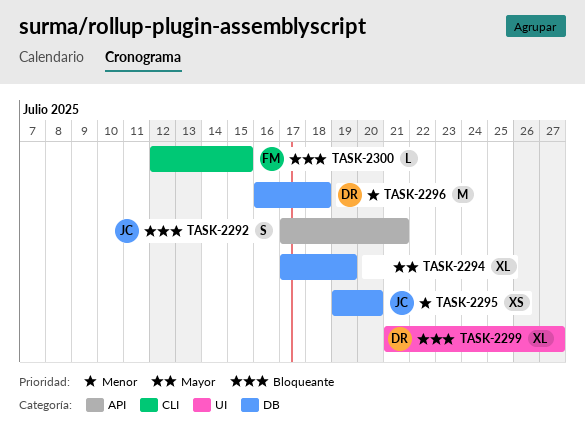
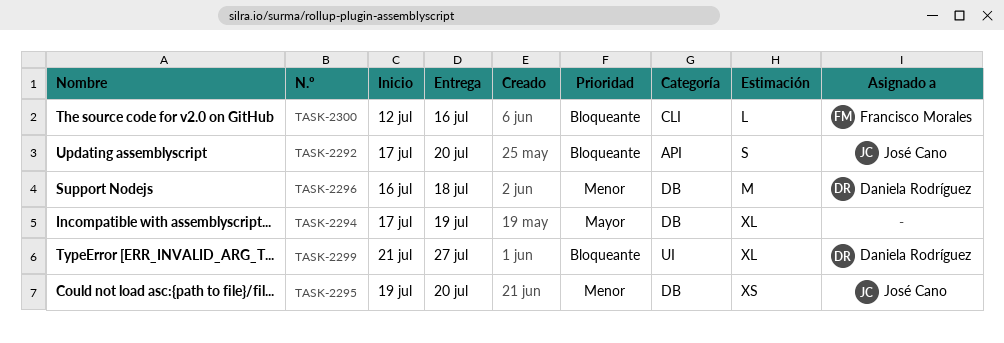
TASK-2292, due: Jul 21 -> Jul 20
TASK-2300, due: Jul 15 -> Jul 16

